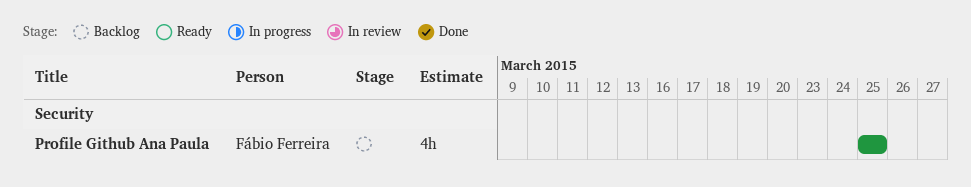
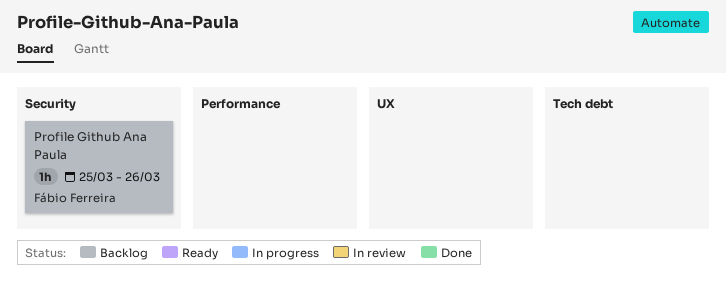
Profile Github Ana Paula, estimate: 4h -> 1h
Profile Github Ana Paula, due: Mar 25 -> Mar 26

